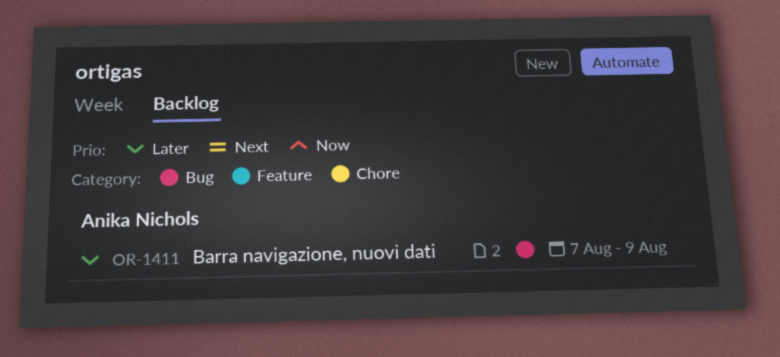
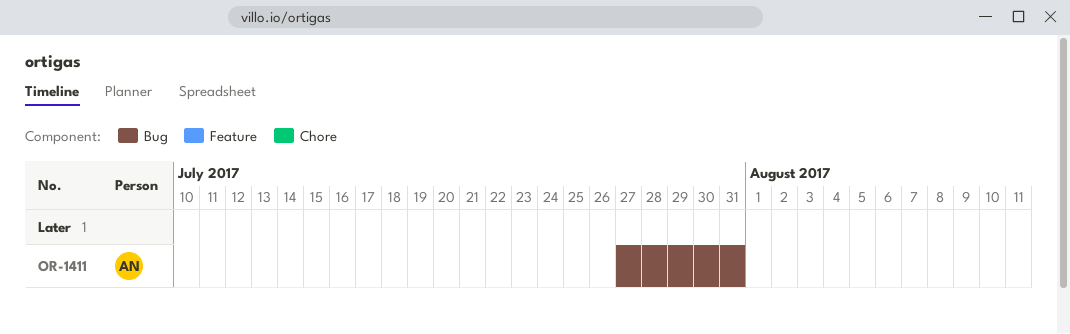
OR-1411, start: Aug 7 -> Jul 27
OR-1411, due: Aug 9 -> Jul 31

